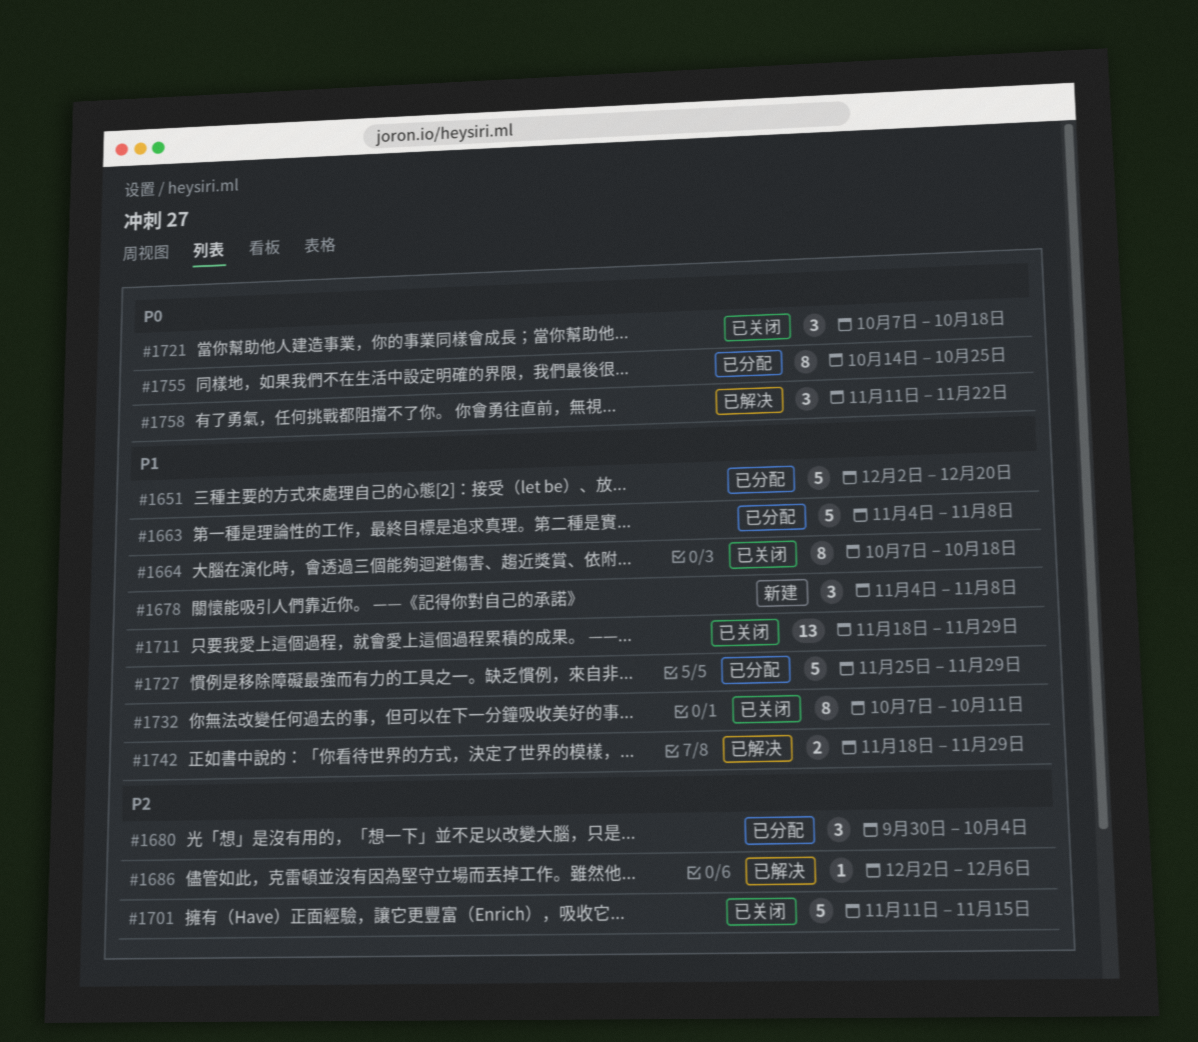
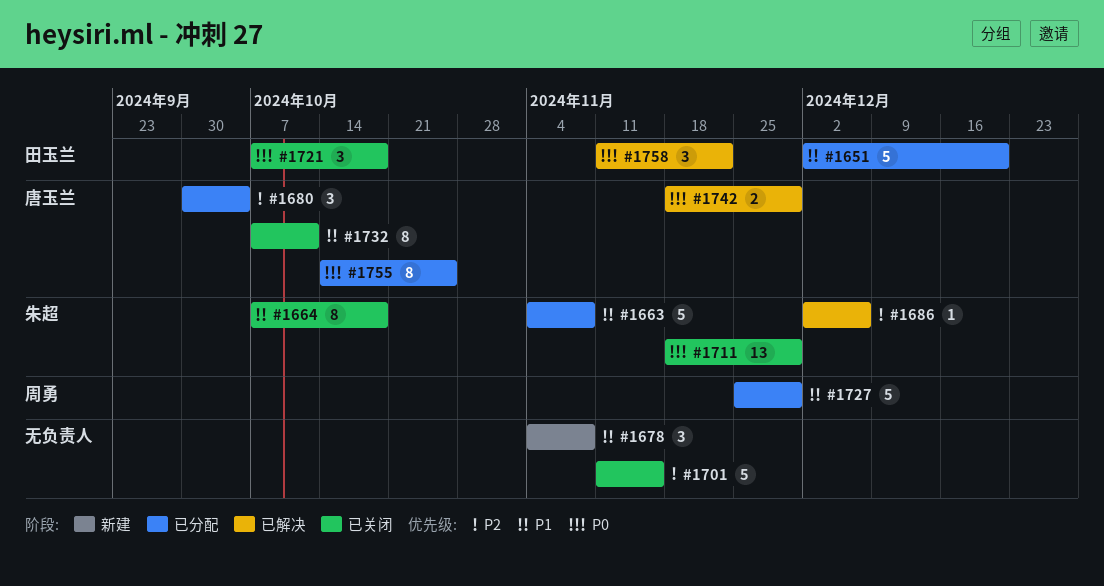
#1711, priority: P1 -> P0
#1742, priority: P1 -> P0

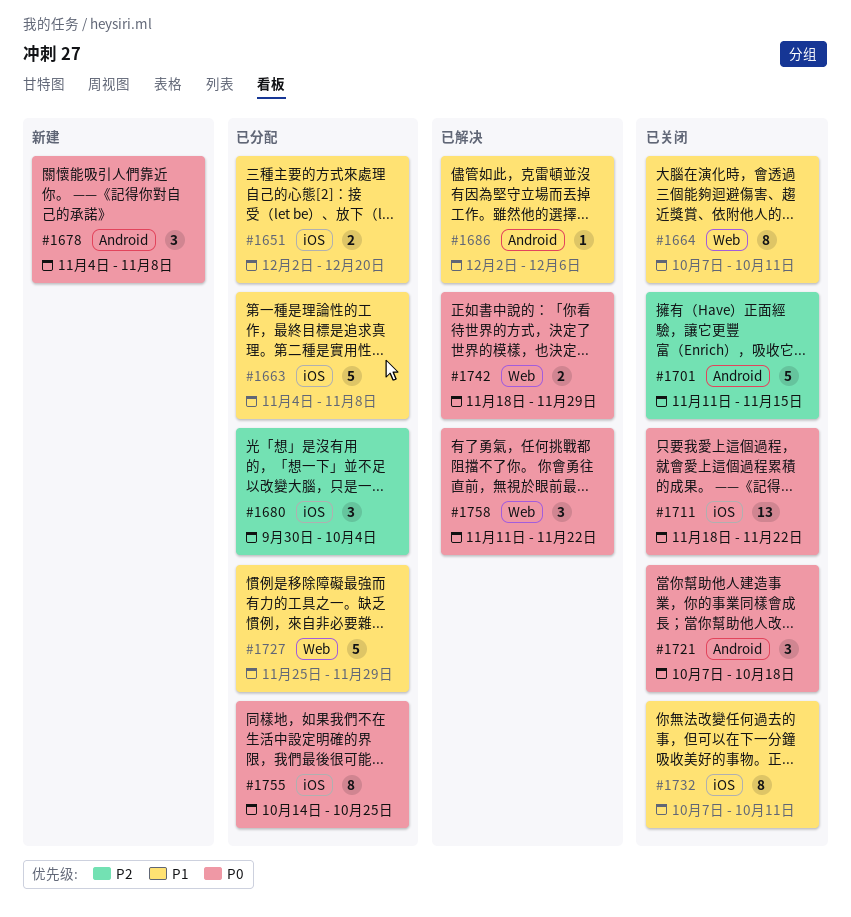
#1651, estimate: 5 -> 2
#1664, due: Oct 18 -> Oct 11
#1678, priority: P1 -> P0
#1686, priority: P2 -> P1
#1711, due: Nov 29 -> Nov 22

